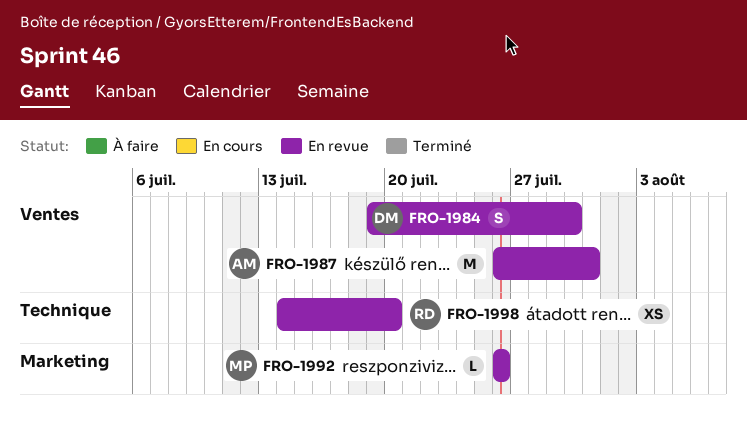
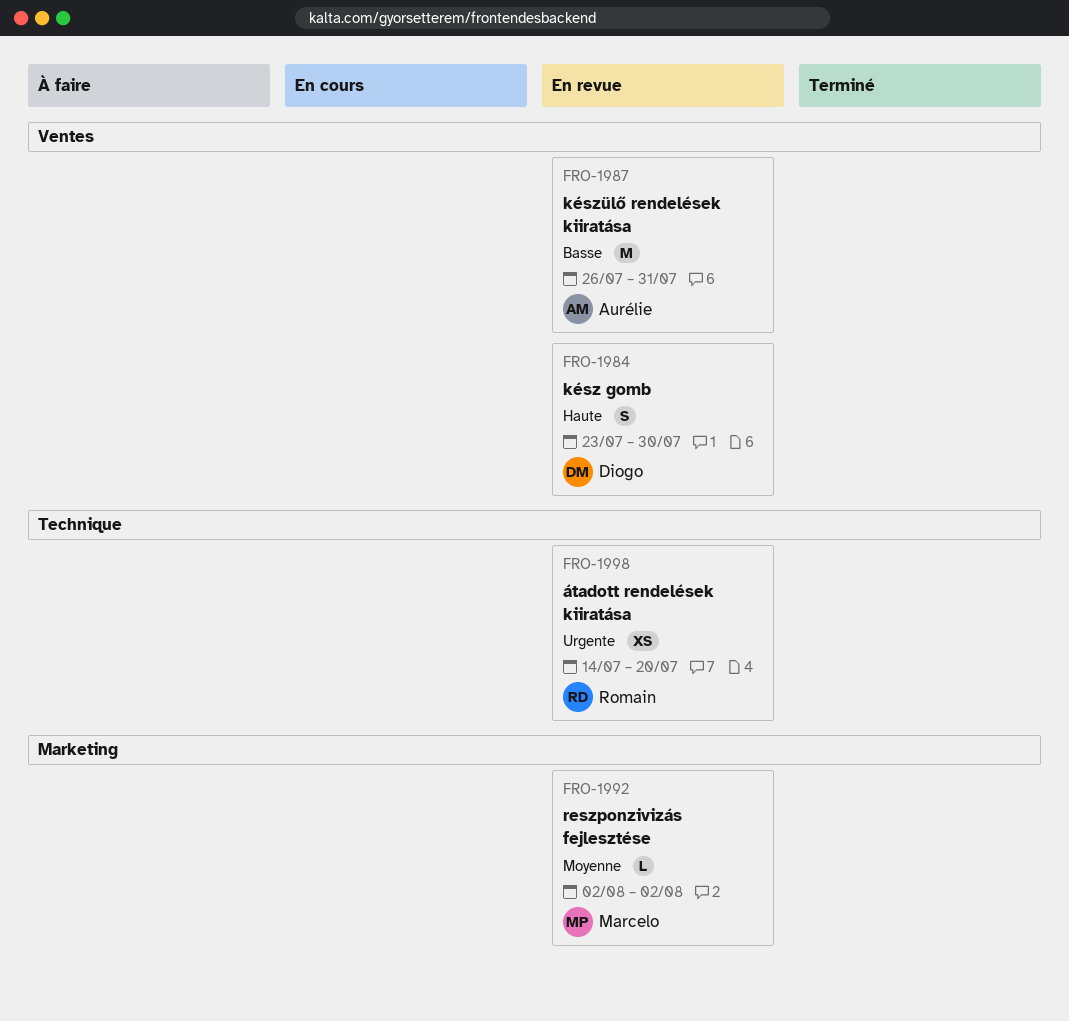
FRO-1984, start: Jul 19 -> Jul 23
FRO-1992, start: Jul 26 -> Aug 2
FRO-1992, due: Jul 26 -> Aug 2

